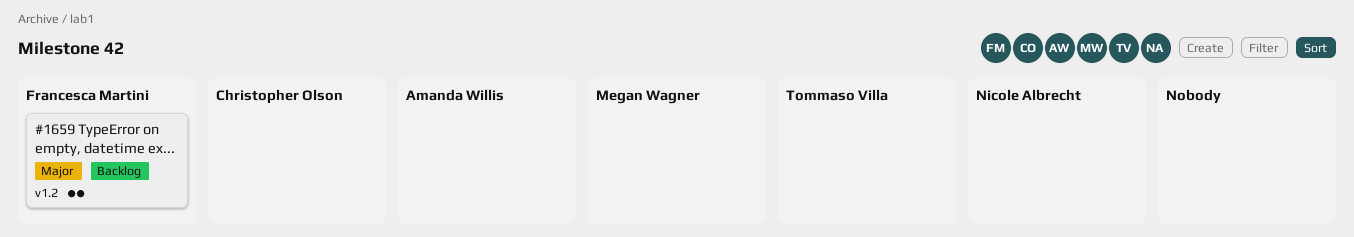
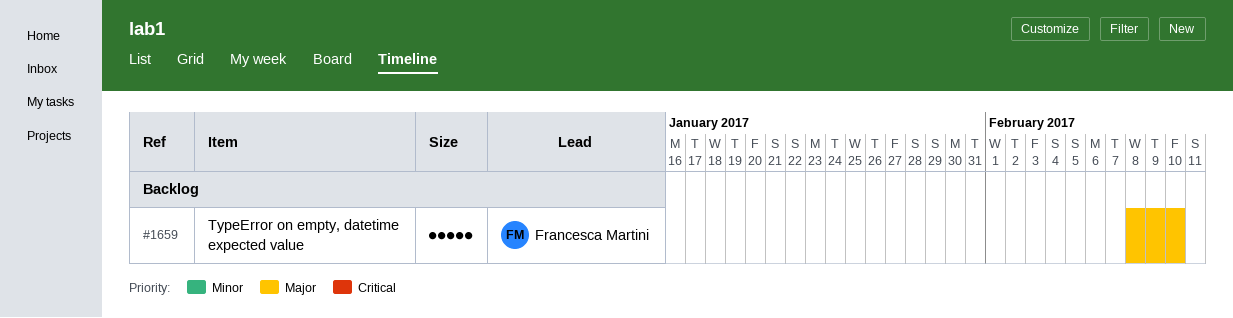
#1659, estimate: 2 -> 5

